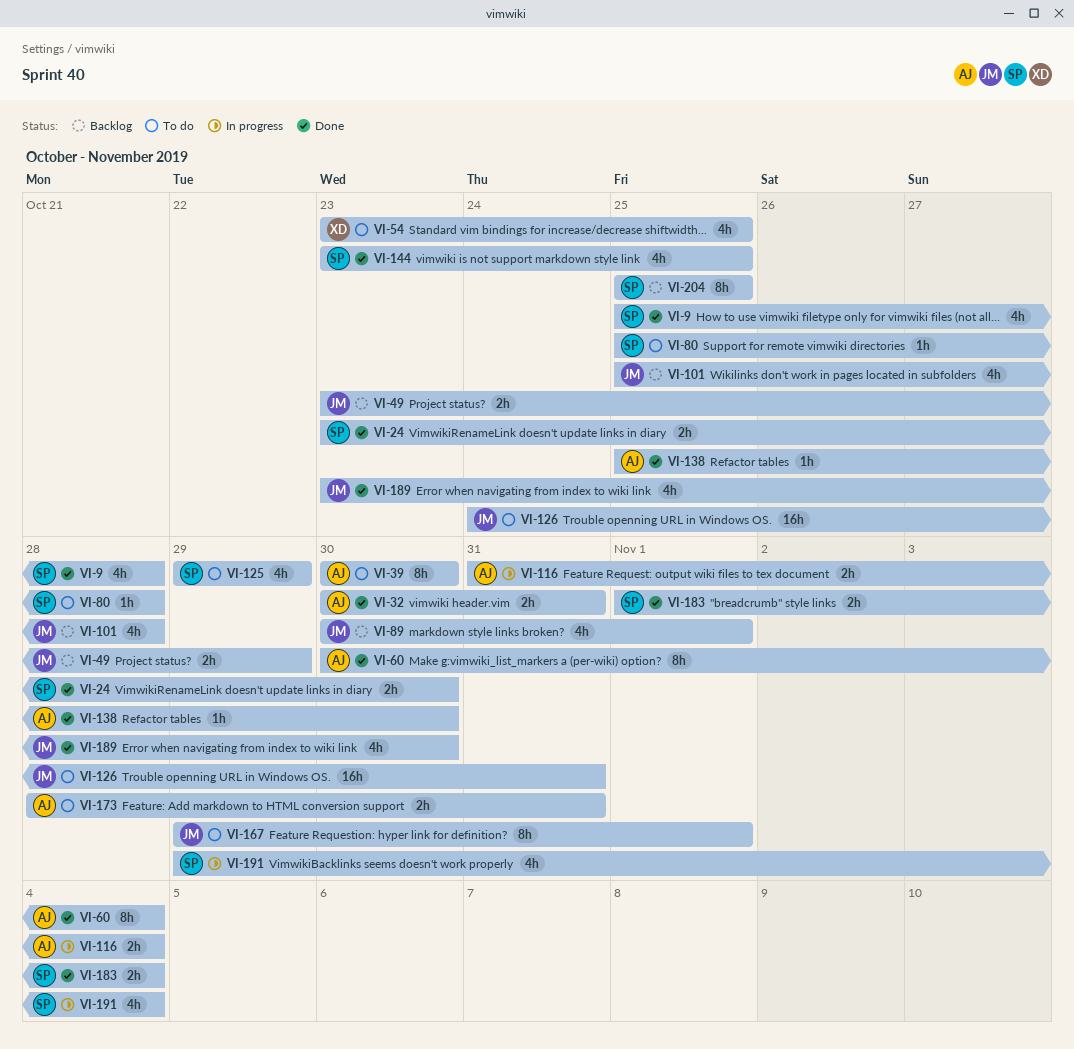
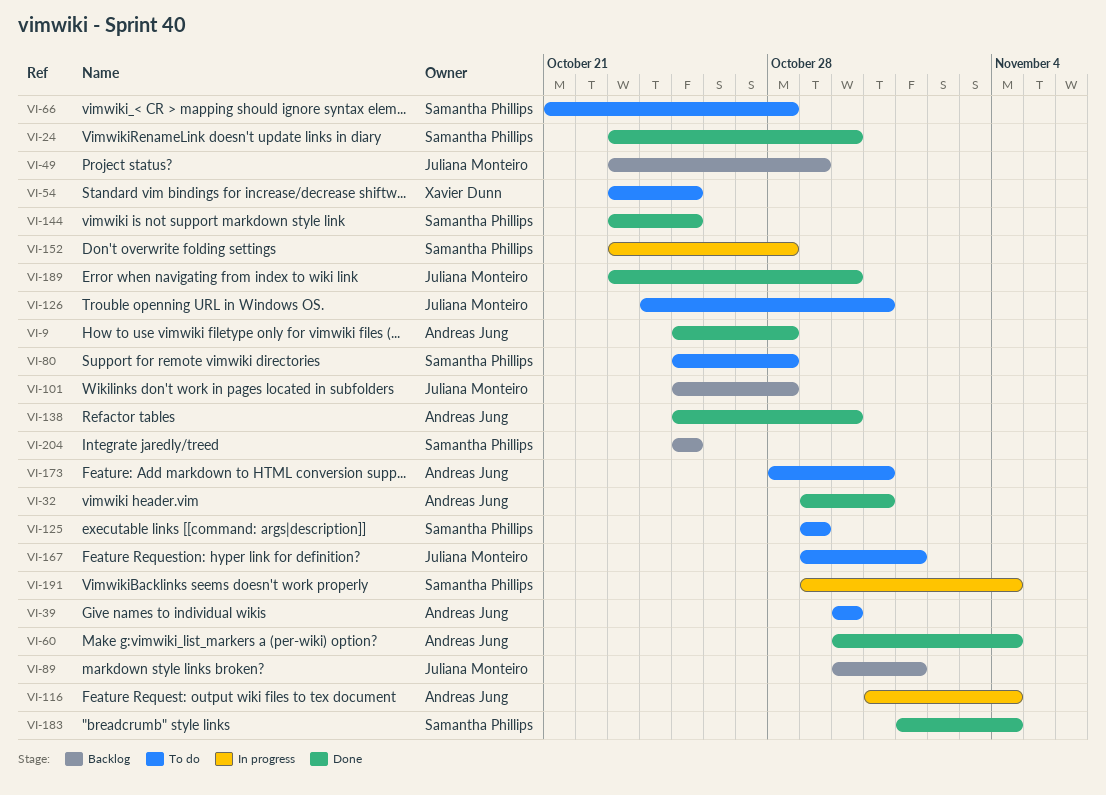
VI-9, owner: Samantha Phillips -> Andreas Jung
VI-32, start: Oct 30 -> Oct 29
VI-66: none -> present
VI-152: none -> present

